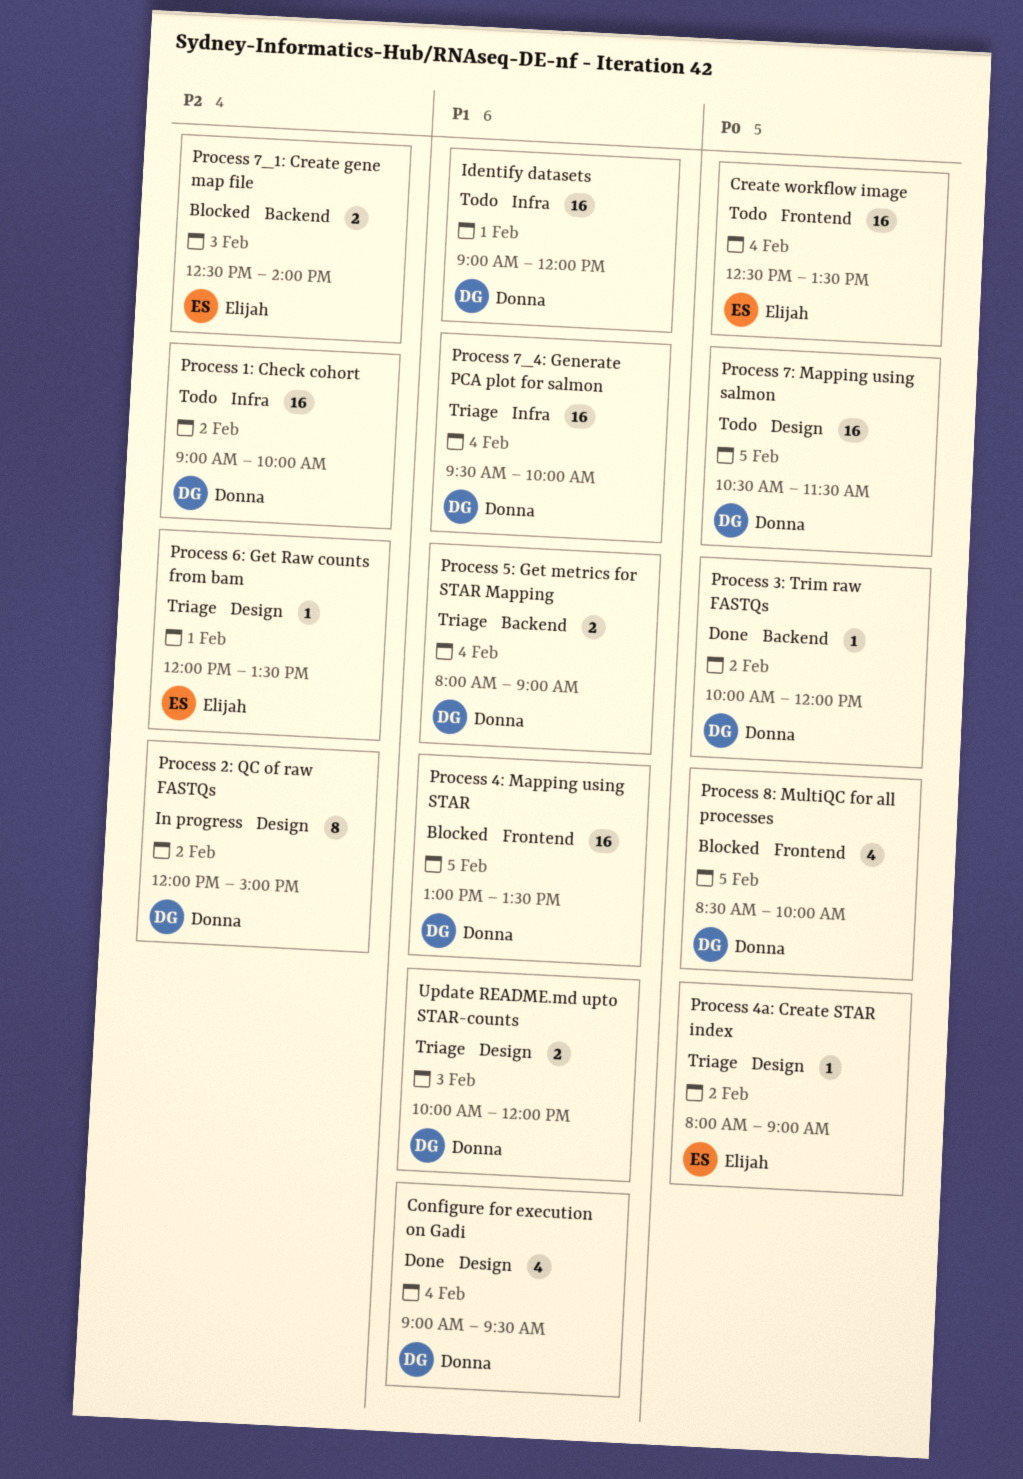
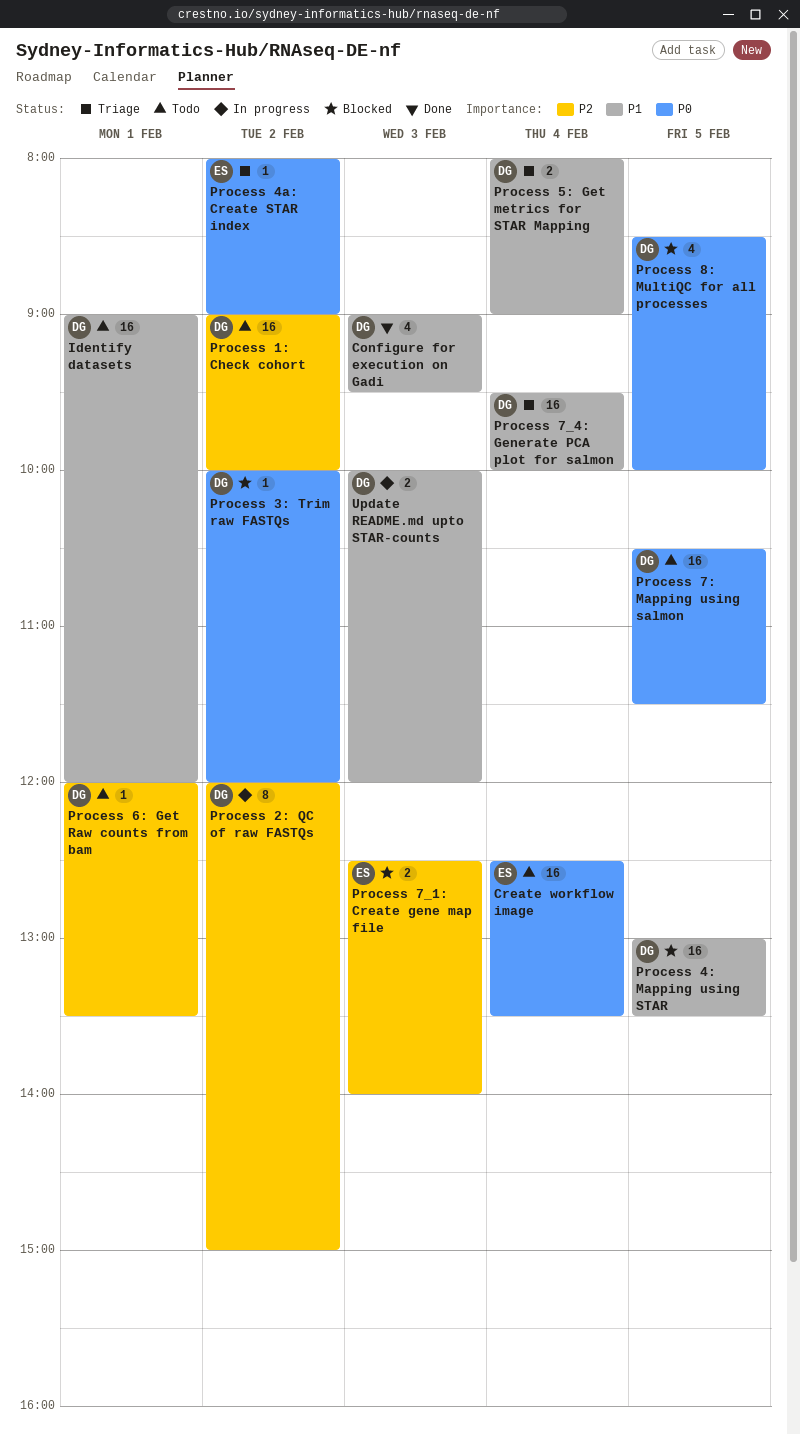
Configure for execution on Gadi, day: Feb 4 -> Feb 3
Process 3: Trim raw FASTQs, status: Done -> Blocked
Process 6: Get Raw counts from bam, status: Triage -> Todo
Process 6: Get Raw counts from bam, owner: Elijah -> Donna
Update README.md upto STAR-counts, status: Triage -> In progress

